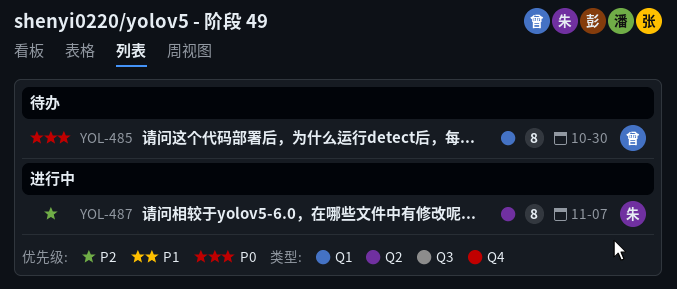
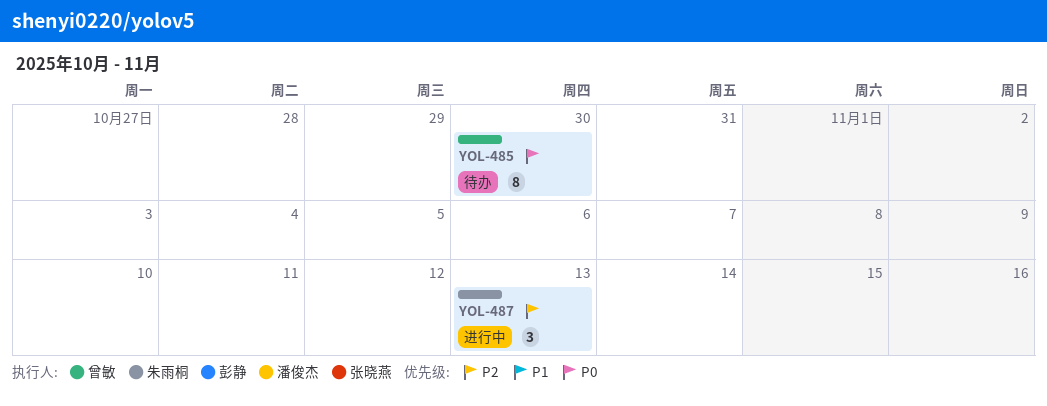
YOL-487, estimate: 8 -> 3
YOL-487, due: Nov 7 -> Nov 13

